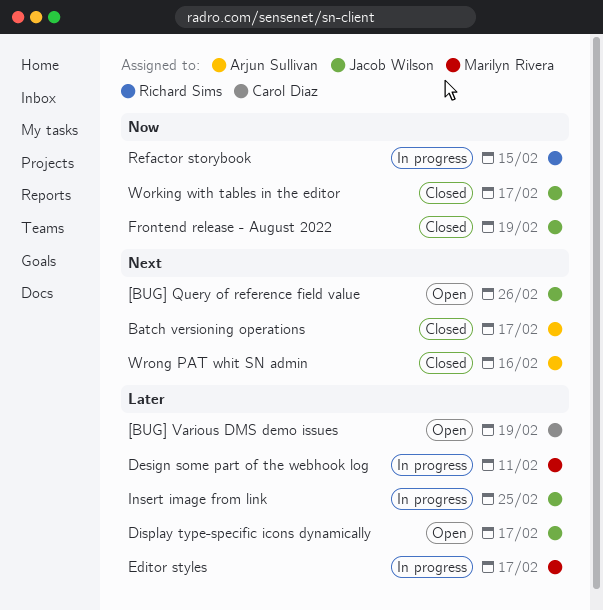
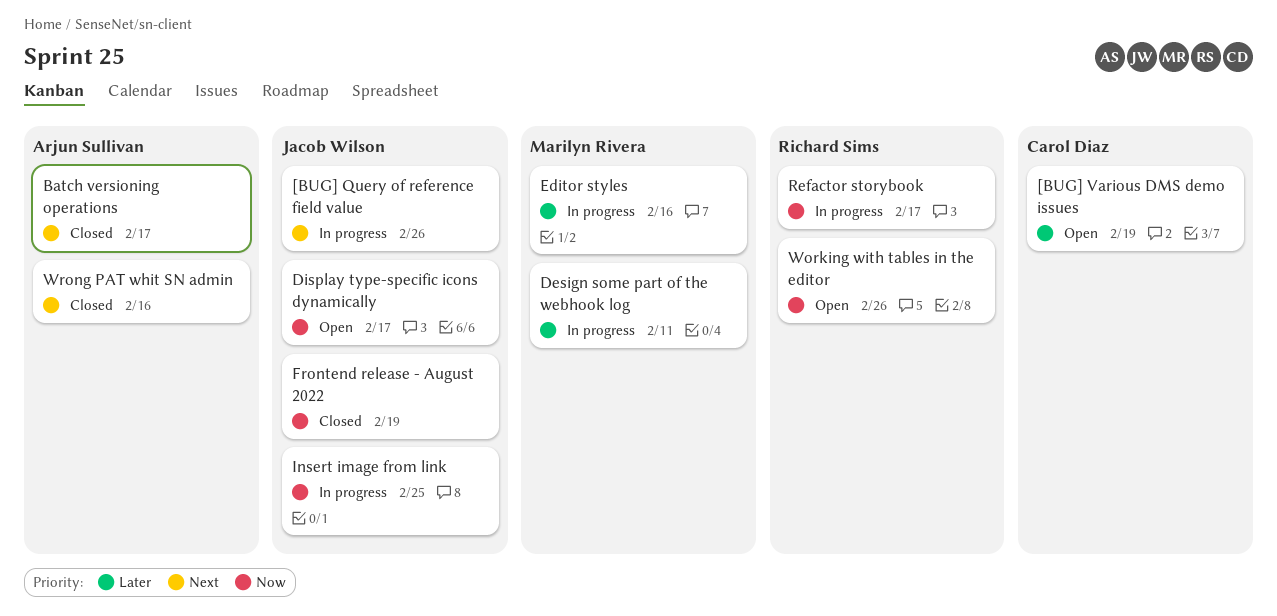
[BUG] Query of reference field value, status: Open -> In progress
Display type-specific icons dynamically, priority: Later -> Now
Editor styles, due: Feb 17 -> Feb 16
Insert image from link, priority: Later -> Now
Refactor storybook, due: Feb 15 -> Feb 17
Working with tables in the editor, status: Closed -> Open
Working with tables in the editor, owner: Jacob Wilson -> Richard Sims
Working with tables in the editor, due: Feb 17 -> Feb 26

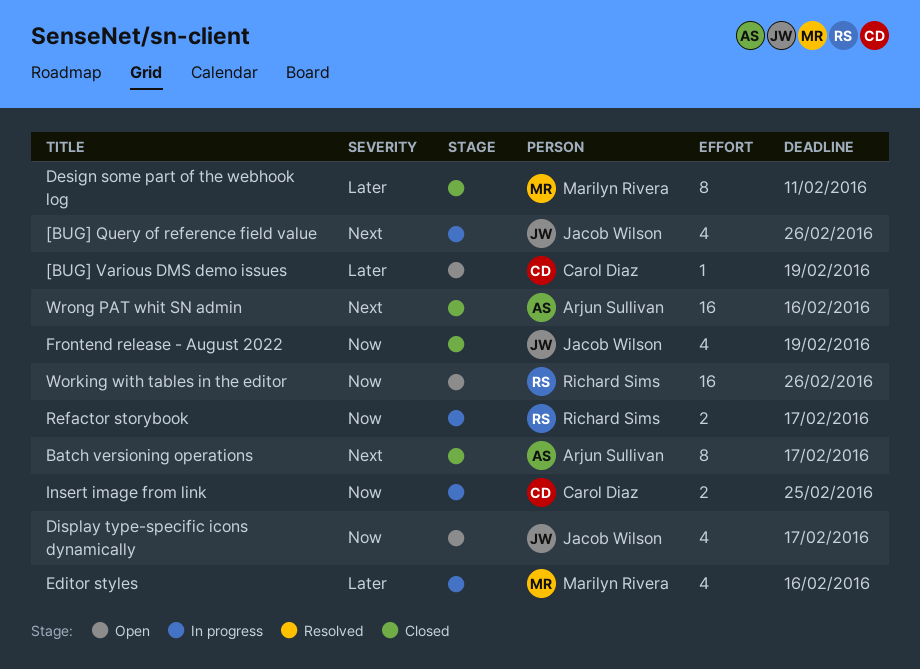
Design some part of the webhook log, status: In progress -> Closed
Insert image from link, owner: Jacob Wilson -> Carol Diaz

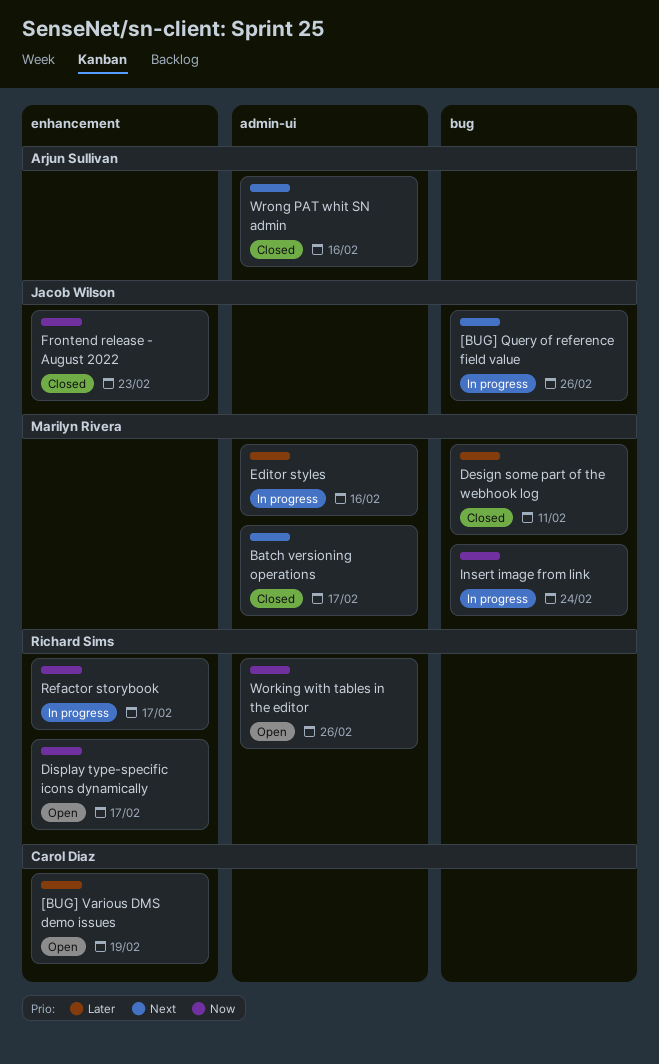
Batch versioning operations, owner: Arjun Sullivan -> Marilyn Rivera
Display type-specific icons dynamically, owner: Jacob Wilson -> Richard Sims
Frontend release - August 2022, due: Feb 19 -> Feb 23
Insert image from link, owner: Carol Diaz -> Marilyn Rivera
Insert image from link, due: Feb 25 -> Feb 24

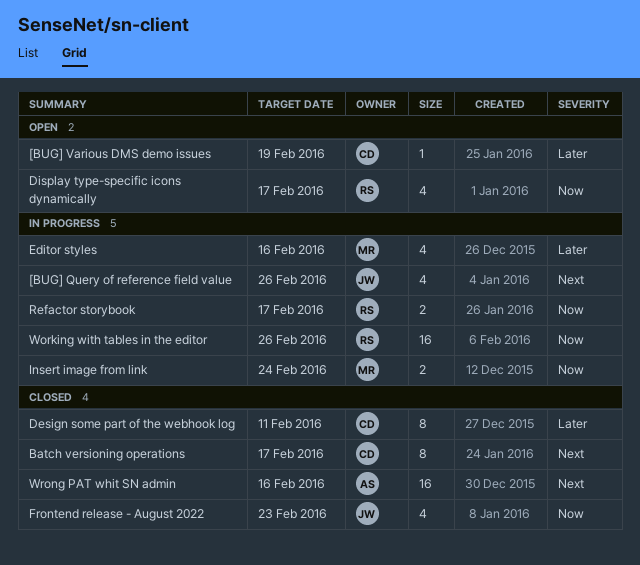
Batch versioning operations, owner: Marilyn Rivera -> Carol Diaz
Design some part of the webhook log, owner: Marilyn Rivera -> Carol Diaz
Working with tables in the editor, status: Open -> In progress

